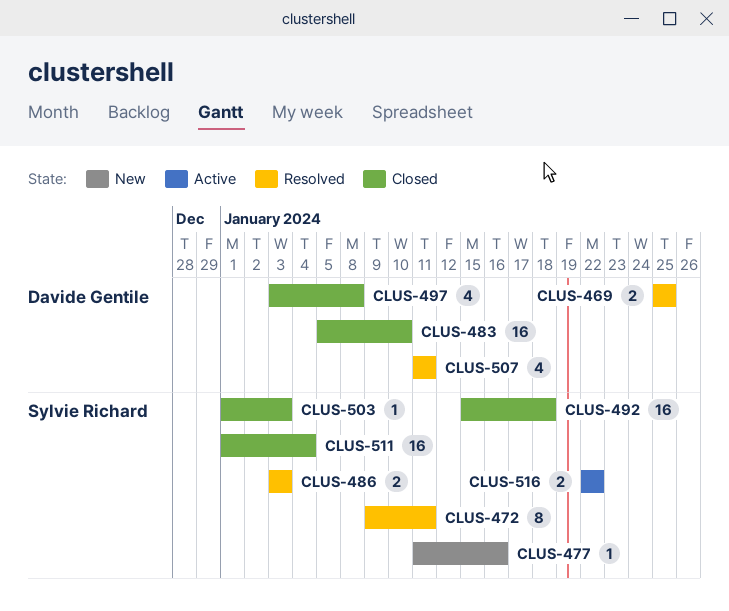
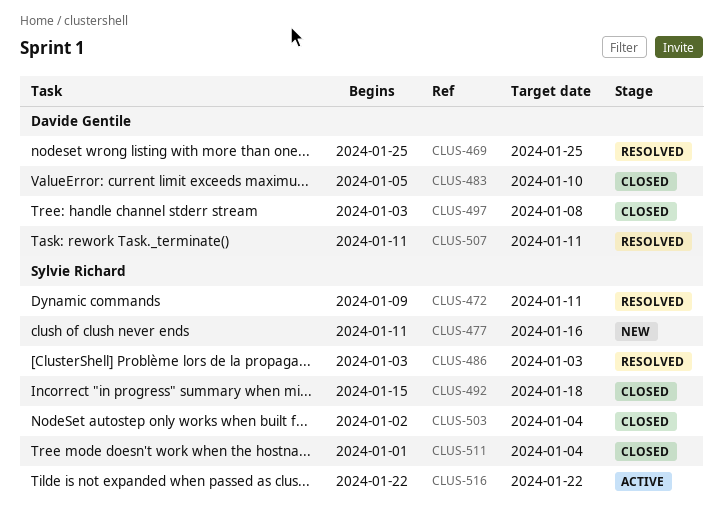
CLUS-503, start: Jan 1 -> Jan 2
CLUS-503, due: Jan 3 -> Jan 4

